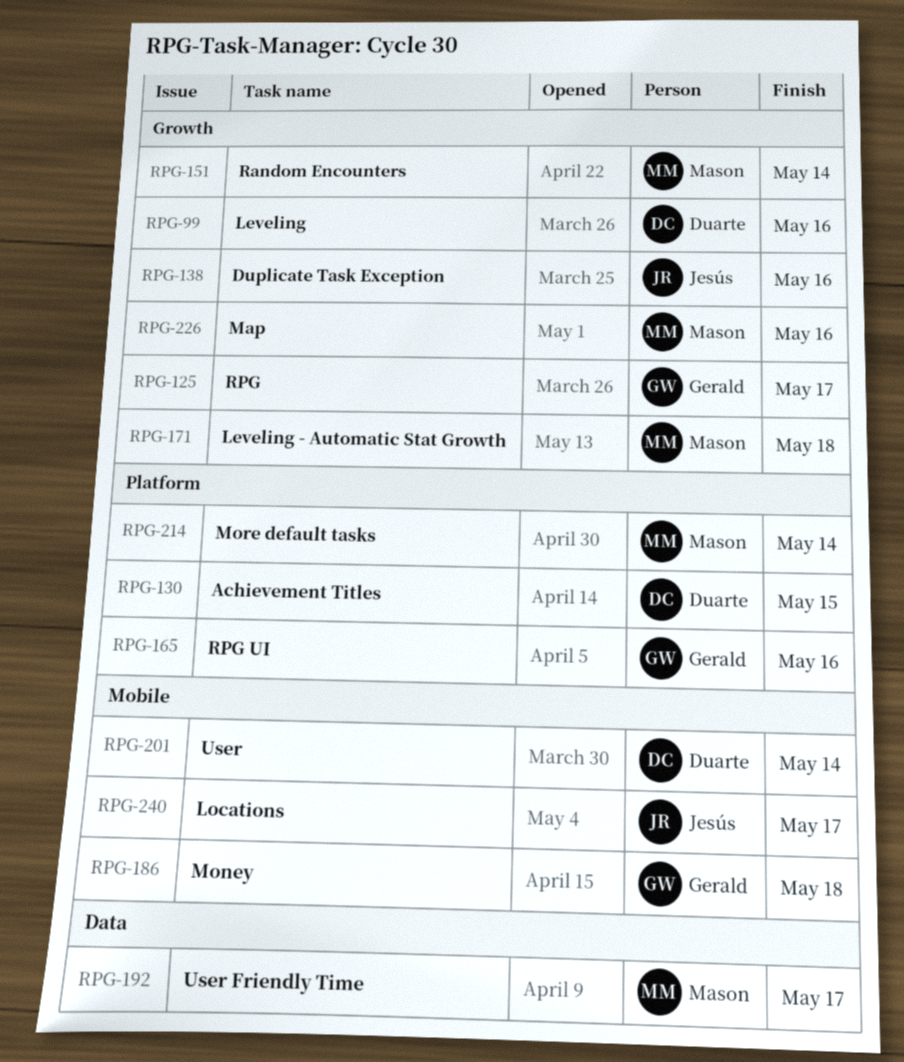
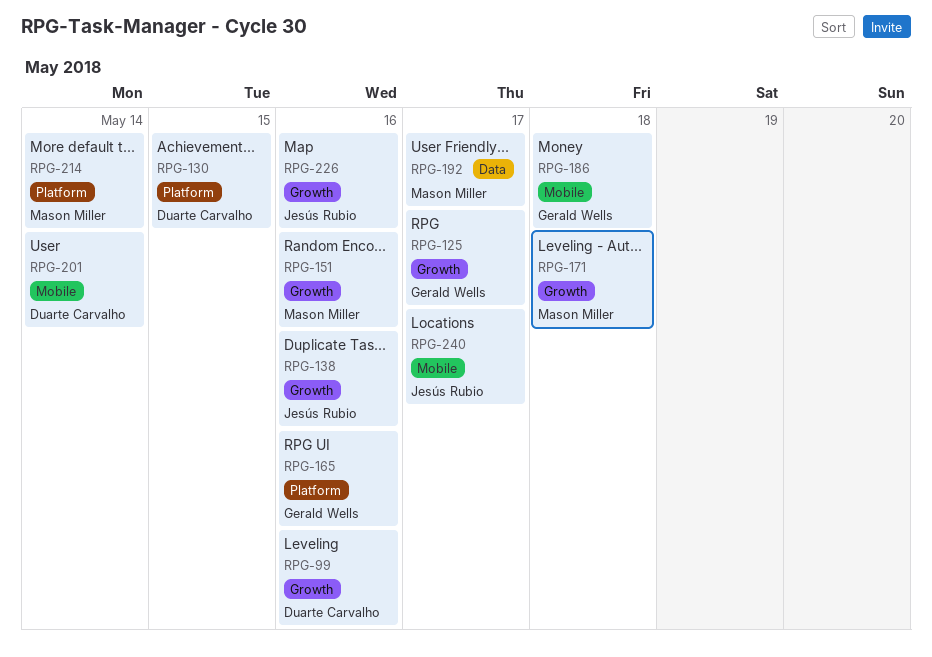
RPG-151, due: May 14 -> May 16
RPG-226, owner: Mason Miller -> Jesús Rubio

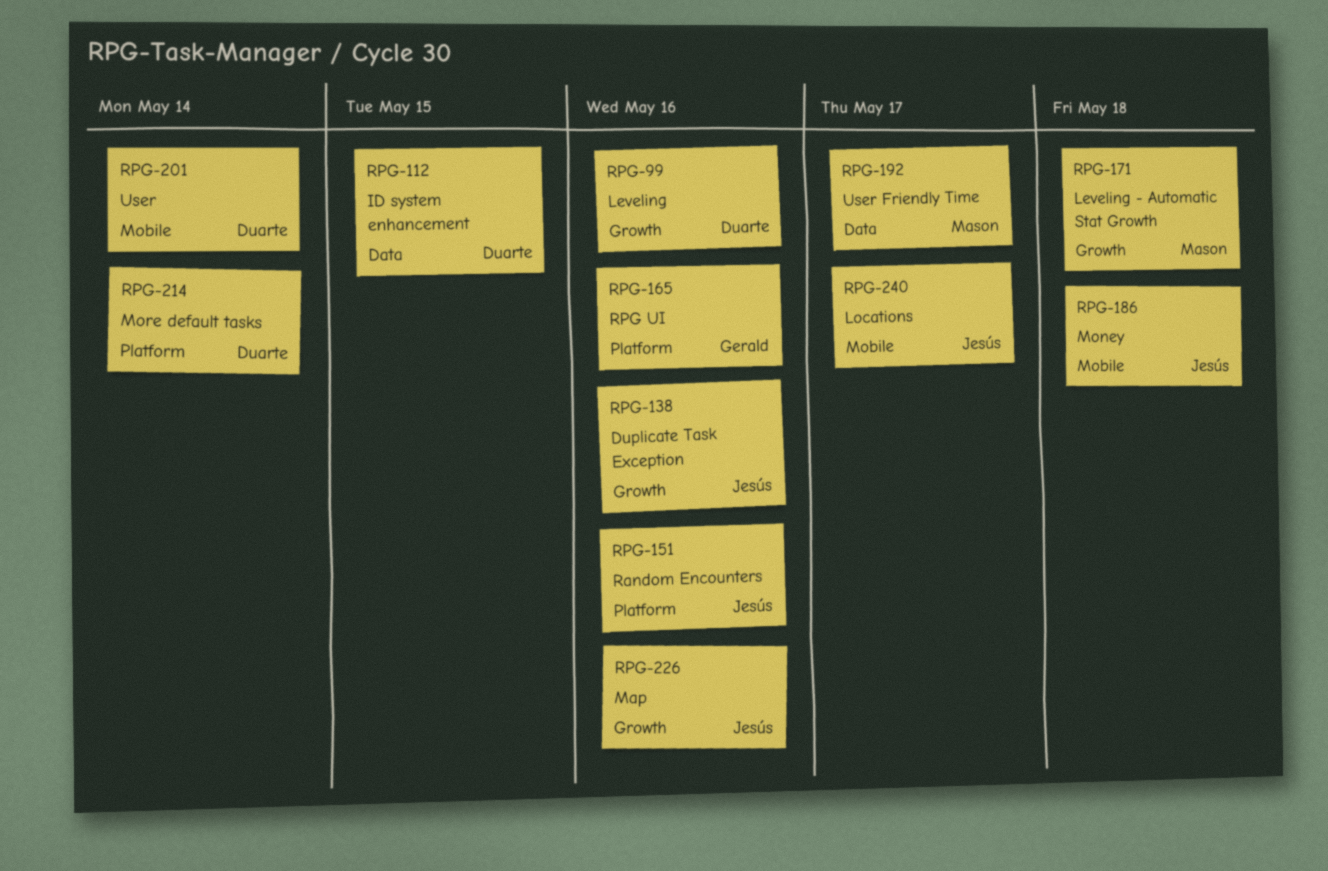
RPG-112: none -> present
RPG-125: present -> none
RPG-130: present -> none
RPG-151, owner: Mason Miller -> Jesús Rubio
RPG-151, label: Growth -> Platform
RPG-186, owner: Gerald Wells -> Jesús Rubio
RPG-214, owner: Mason Miller -> Duarte Carvalho

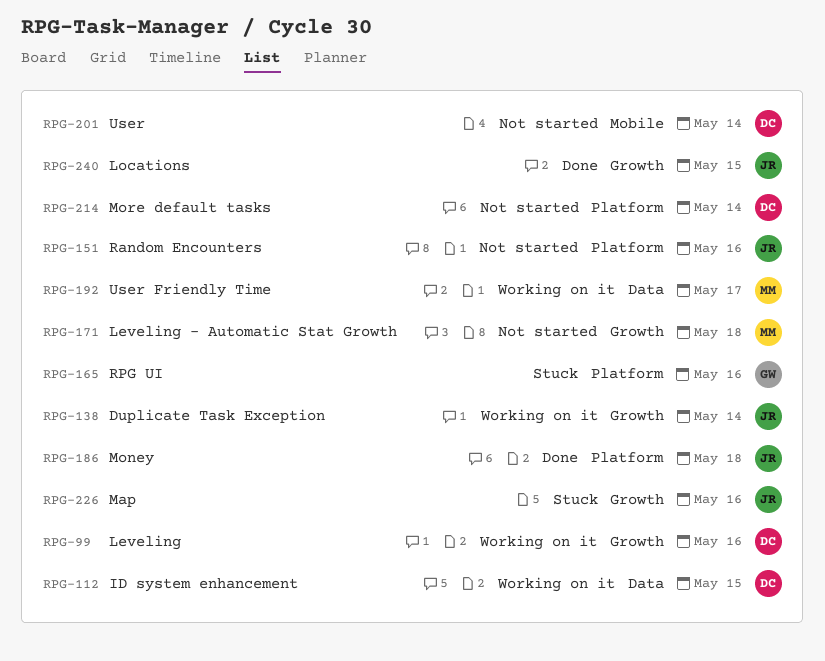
RPG-138, due: May 16 -> May 14
RPG-186, label: Mobile -> Platform
RPG-240, label: Mobile -> Growth
RPG-240, due: May 17 -> May 15

